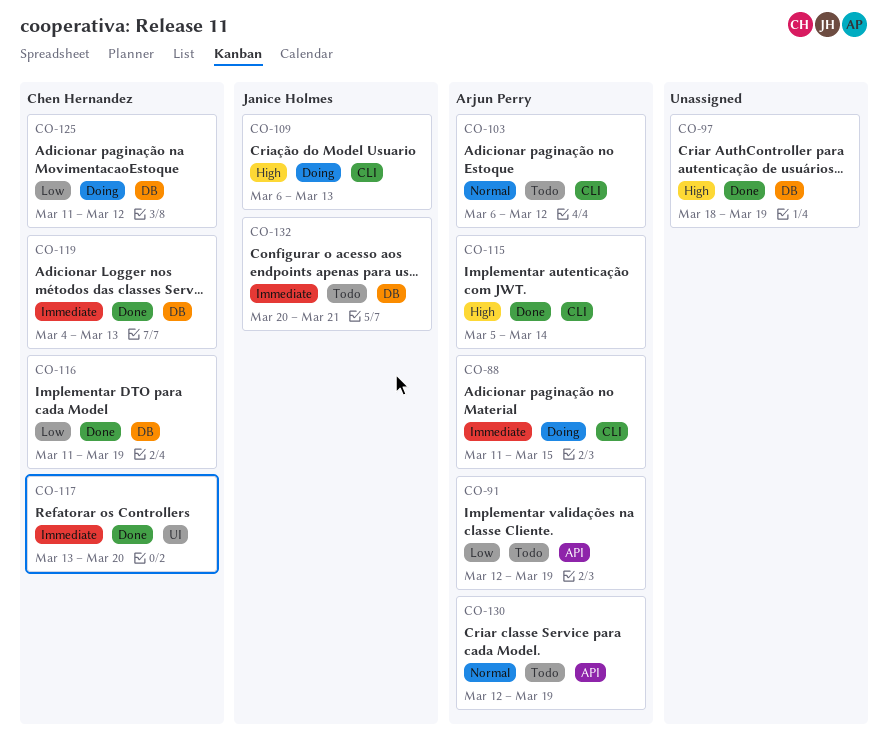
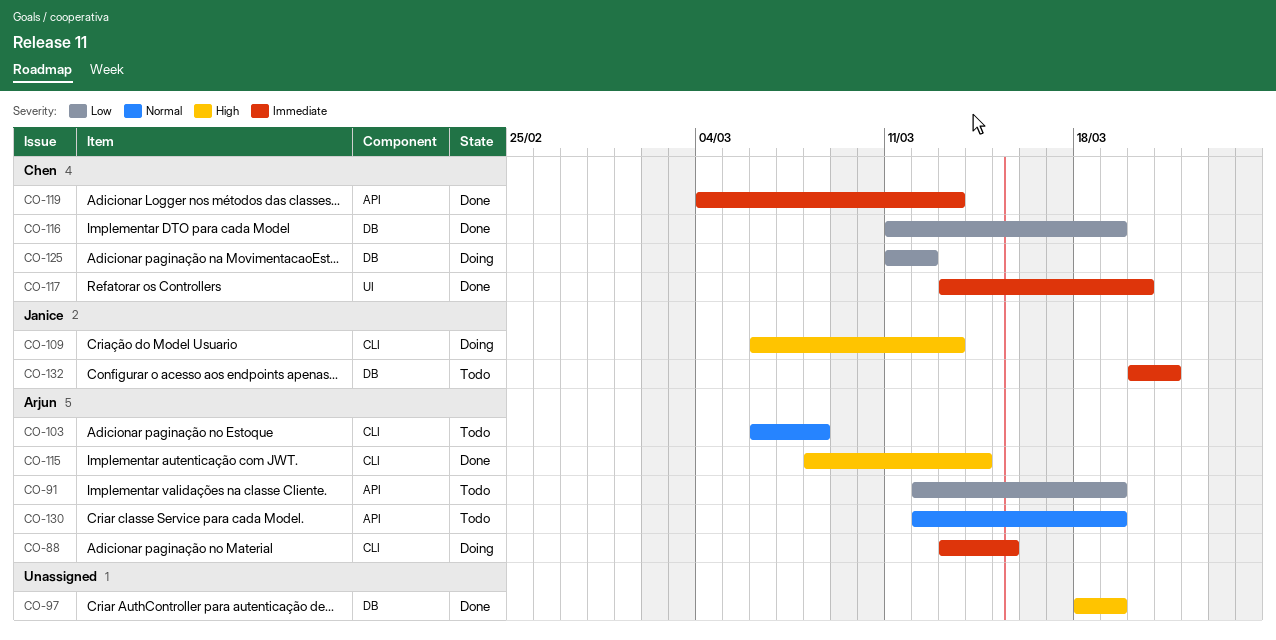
CO-88, start: Mar 11 -> Mar 13
CO-103, due: Mar 12 -> Mar 8
CO-115, start: Mar 5 -> Mar 8
CO-119, label: DB -> API

